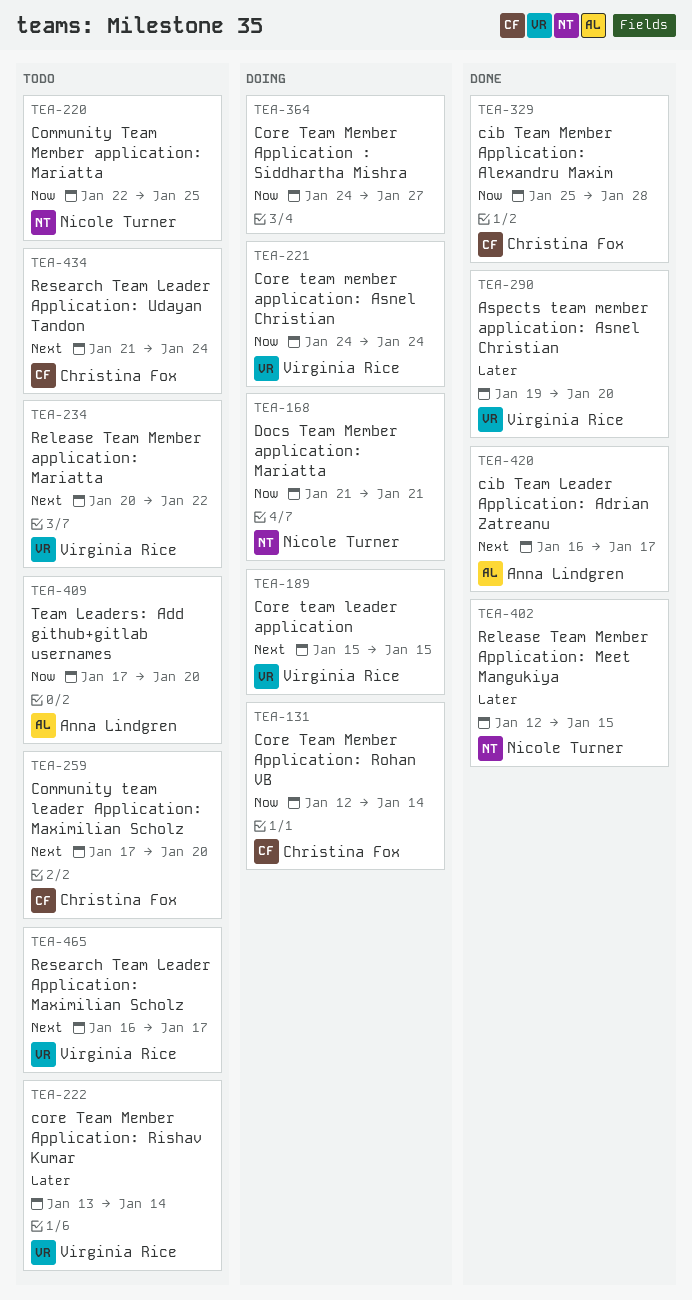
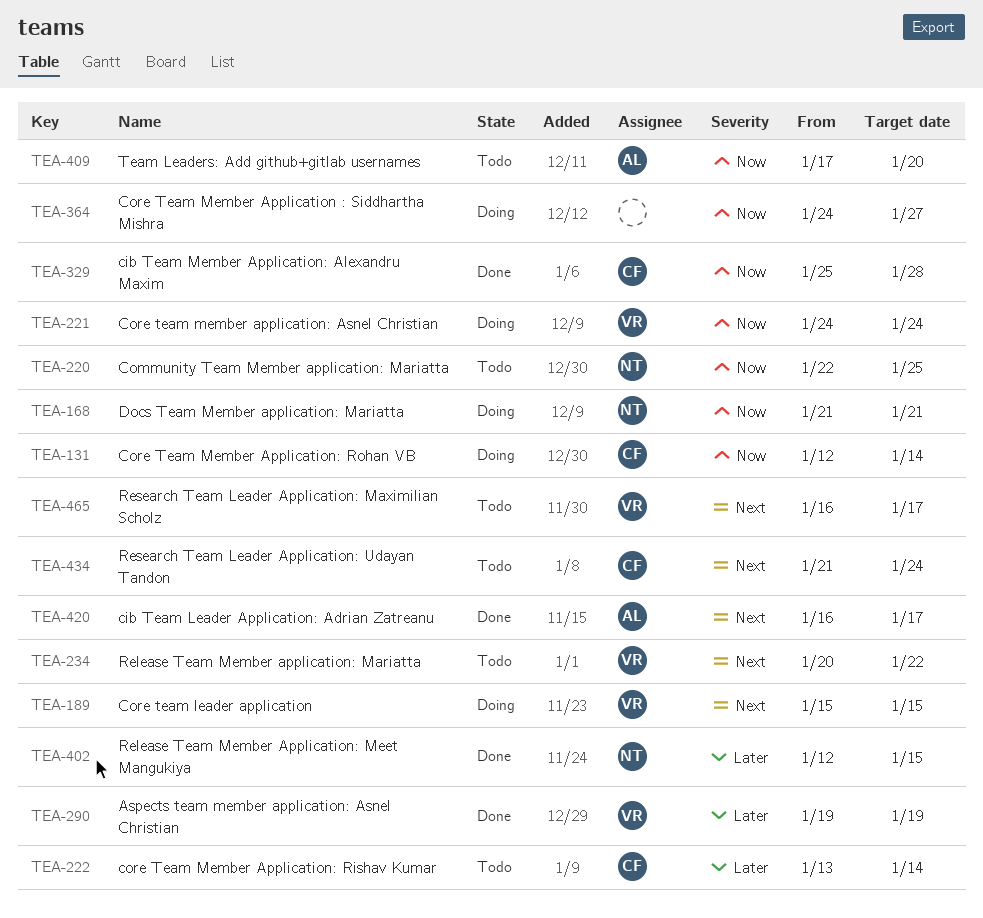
TEA-222, owner: Virginia Rice -> Christina Fox
TEA-259: present -> none
TEA-290, due: Jan 20 -> Jan 19

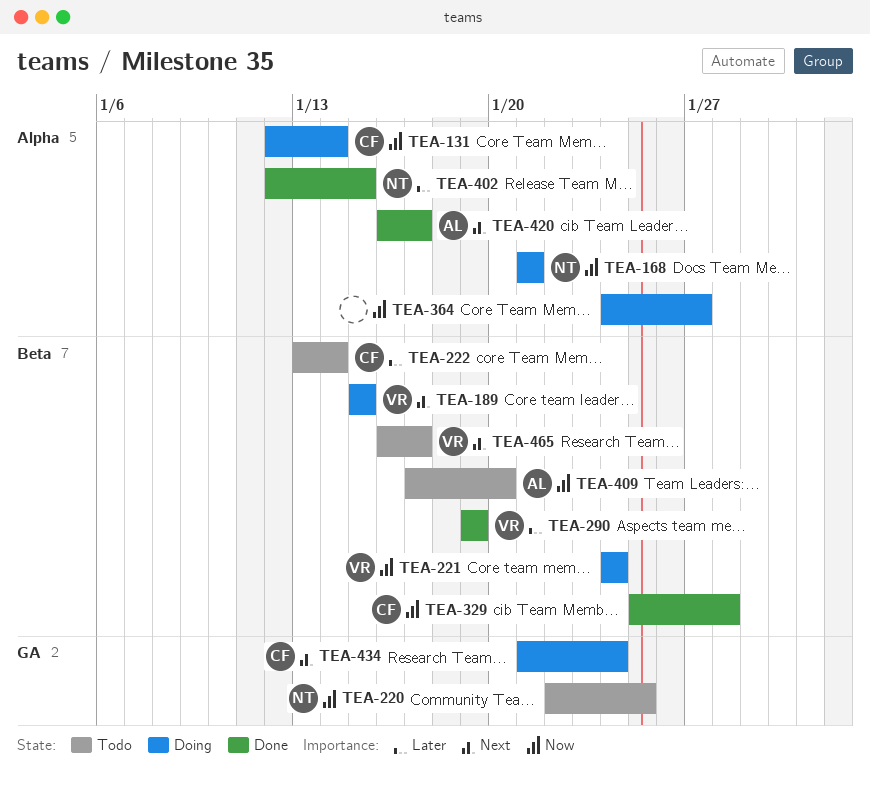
TEA-234: present -> none
TEA-434, status: Todo -> Doing

